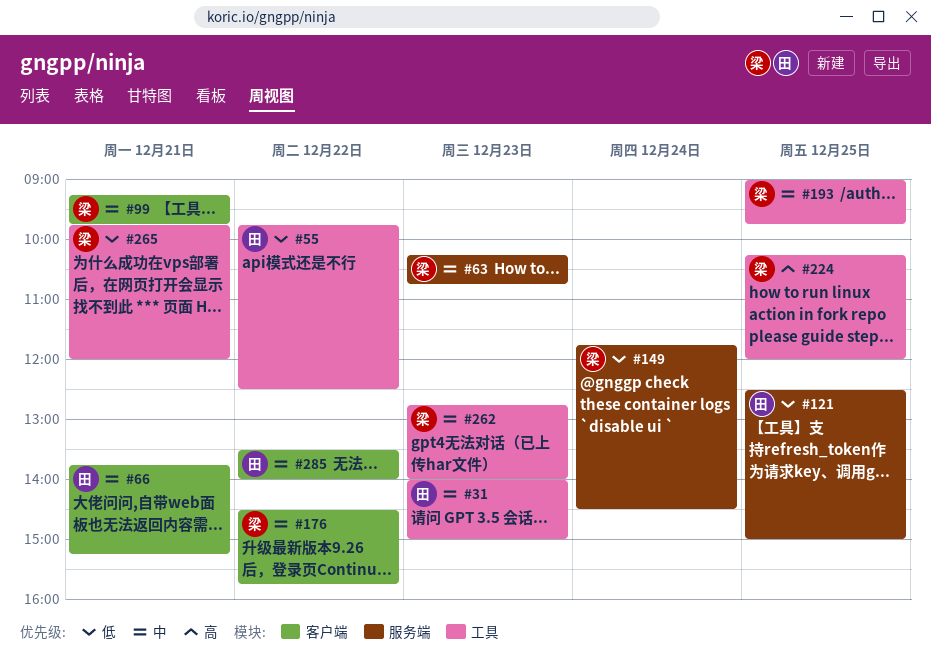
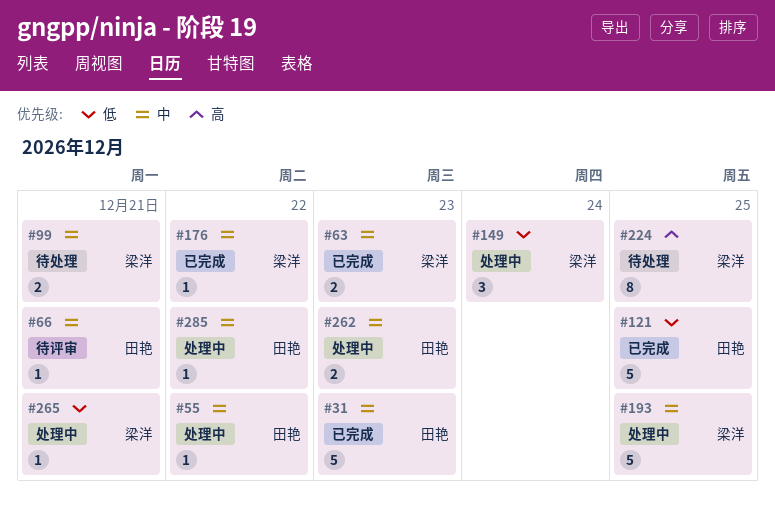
#55, priority: 低 -> 中
#262, owner: 梁洋 -> 田艳

